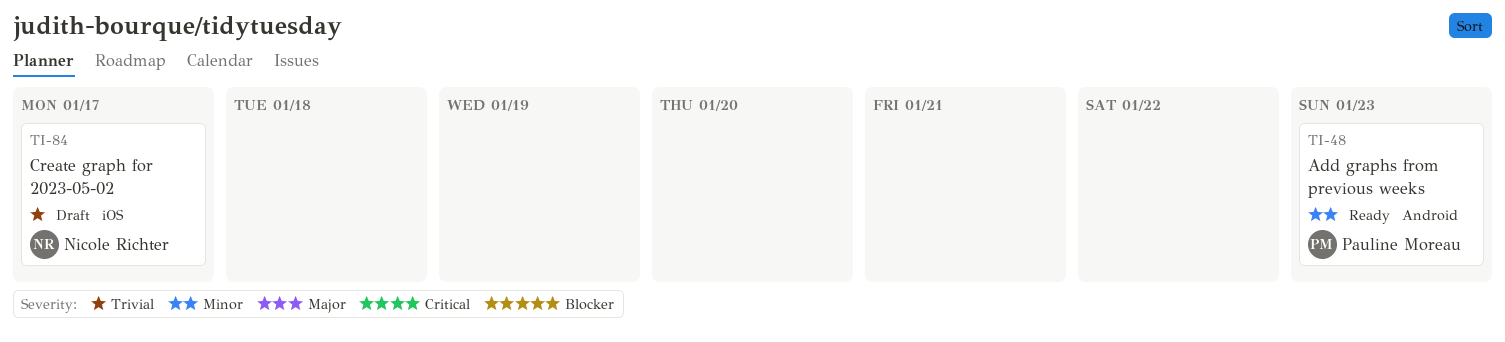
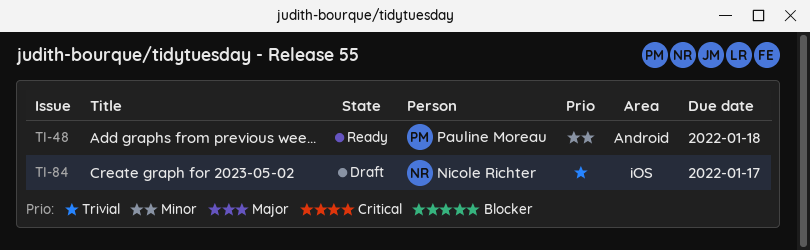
TI-48, due: Jan 23 -> Jan 18

